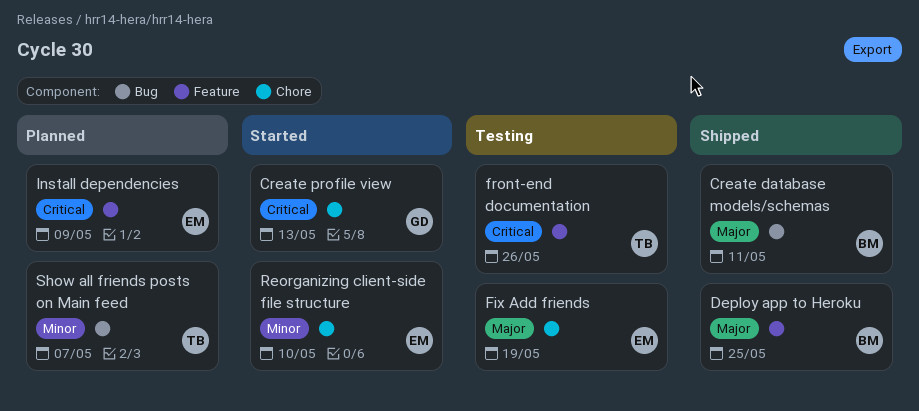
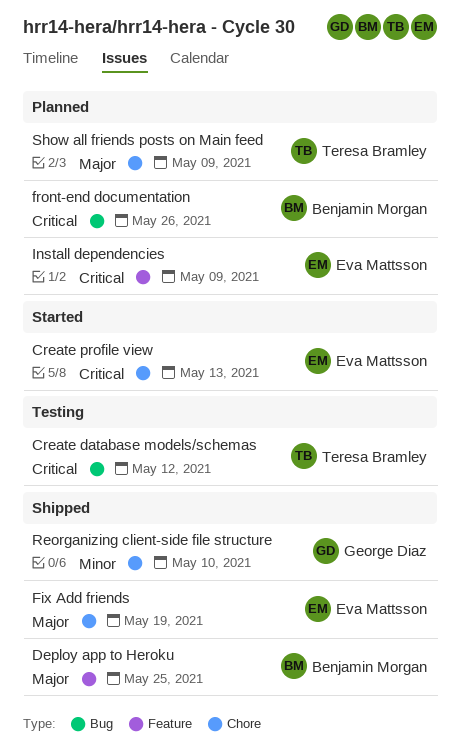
Create database models/schemas, status: Shipped -> Testing
Create database models/schemas, owner: Benjamin Morgan -> Teresa Bramley
Create database models/schemas, priority: Major -> Critical
Create database models/schemas, due: May 11 -> May 12
Create profile view, owner: George Diaz -> Eva Mattsson
Fix Add friends, status: Testing -> Shipped
front-end documentation, status: Testing -> Planned
front-end documentation, owner: Teresa Bramley -> Benjamin Morgan
front-end documentation, label: Feature -> Bug
Reorganizing client-side file structure, status: Started -> Shipped
Reorganizing client-side file structure, owner: Eva Mattsson -> George Diaz
Show all friends posts on Main feed, priority: Minor -> Major
Show all friends posts on Main feed, label: Bug -> Chore
Show all friends posts on Main feed, due: May 7 -> May 9

